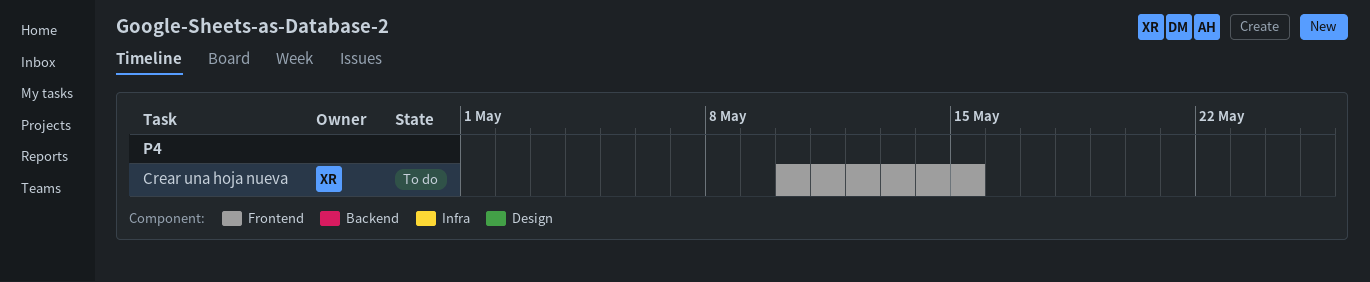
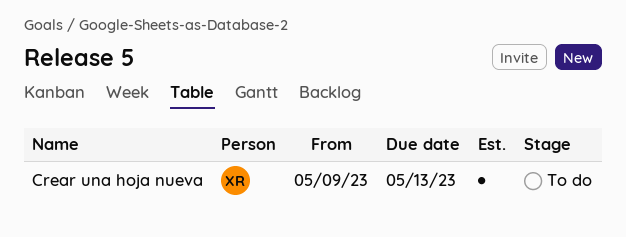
Crear una hoja nueva, start: May 10 -> May 9
Crear una hoja nueva, due: May 15 -> May 13

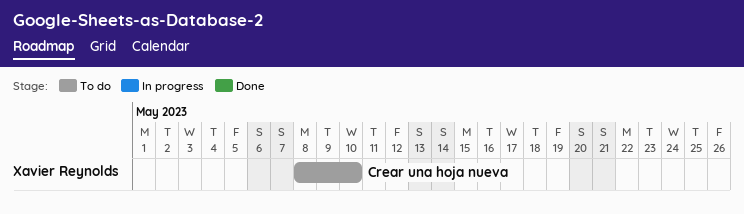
Crear una hoja nueva, start: May 9 -> May 8
Crear una hoja nueva, due: May 13 -> May 10

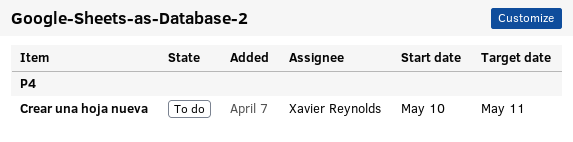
Crear una hoja nueva, start: May 8 -> May 10
Crear una hoja nueva, due: May 10 -> May 11

